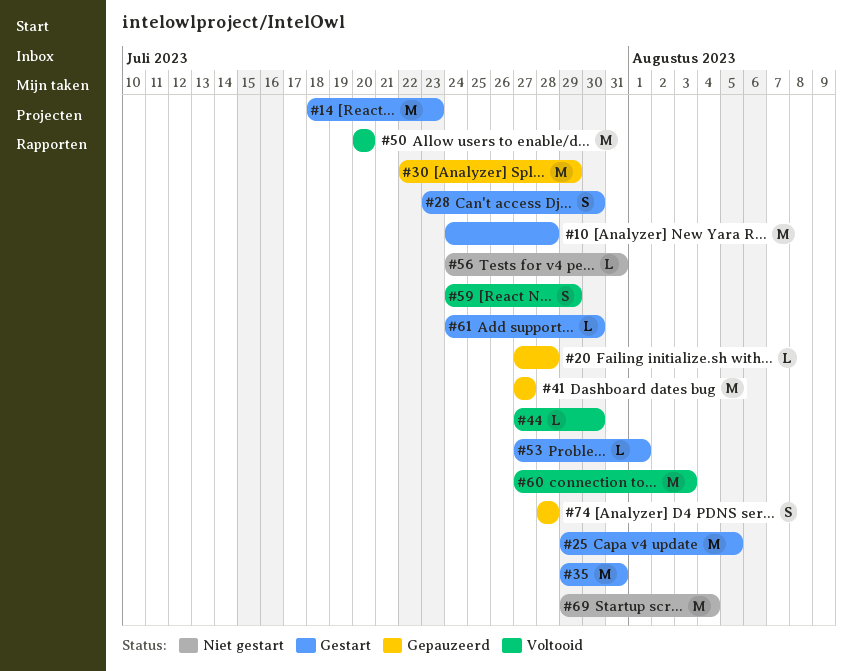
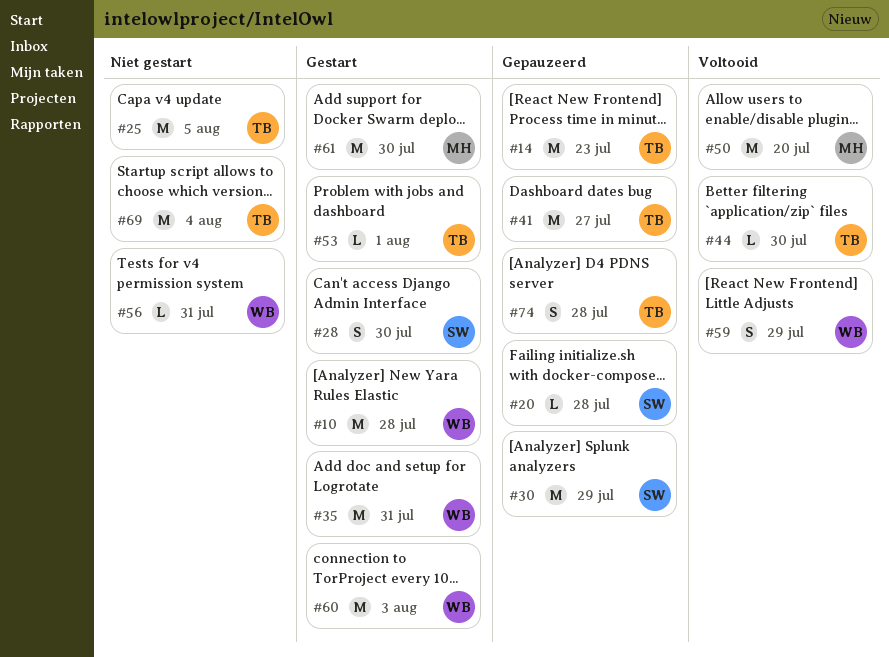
#14, status: Gestart -> Gepauzeerd
#25, status: Gestart -> Niet gestart
#60, status: Voltooid -> Gestart
#61, estimate: L -> M

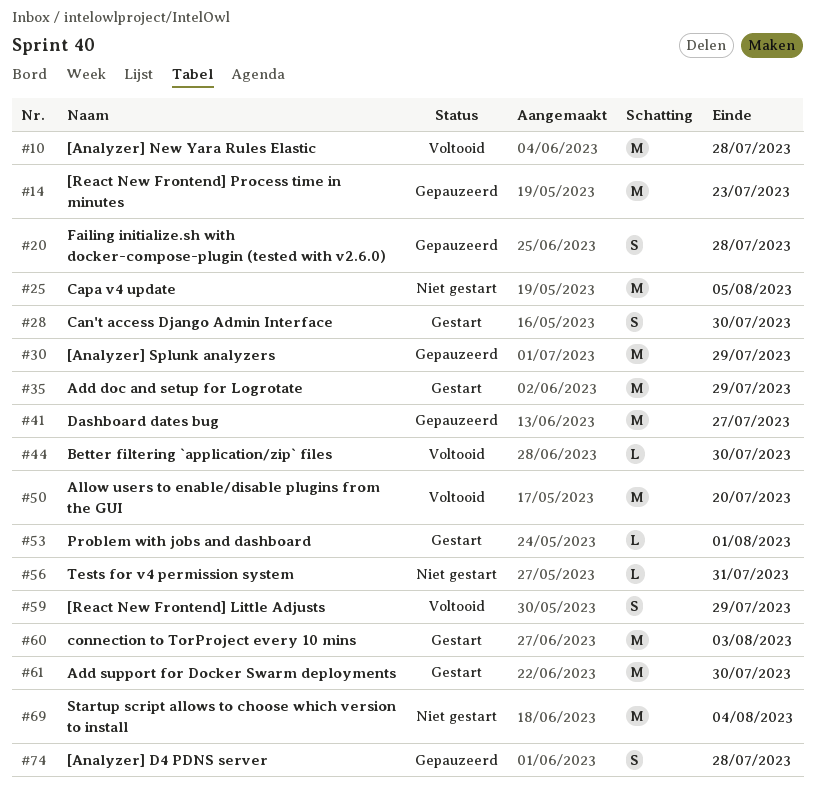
#10, status: Gestart -> Voltooid
#20, estimate: L -> S
#35, due: Jul 31 -> Jul 29

